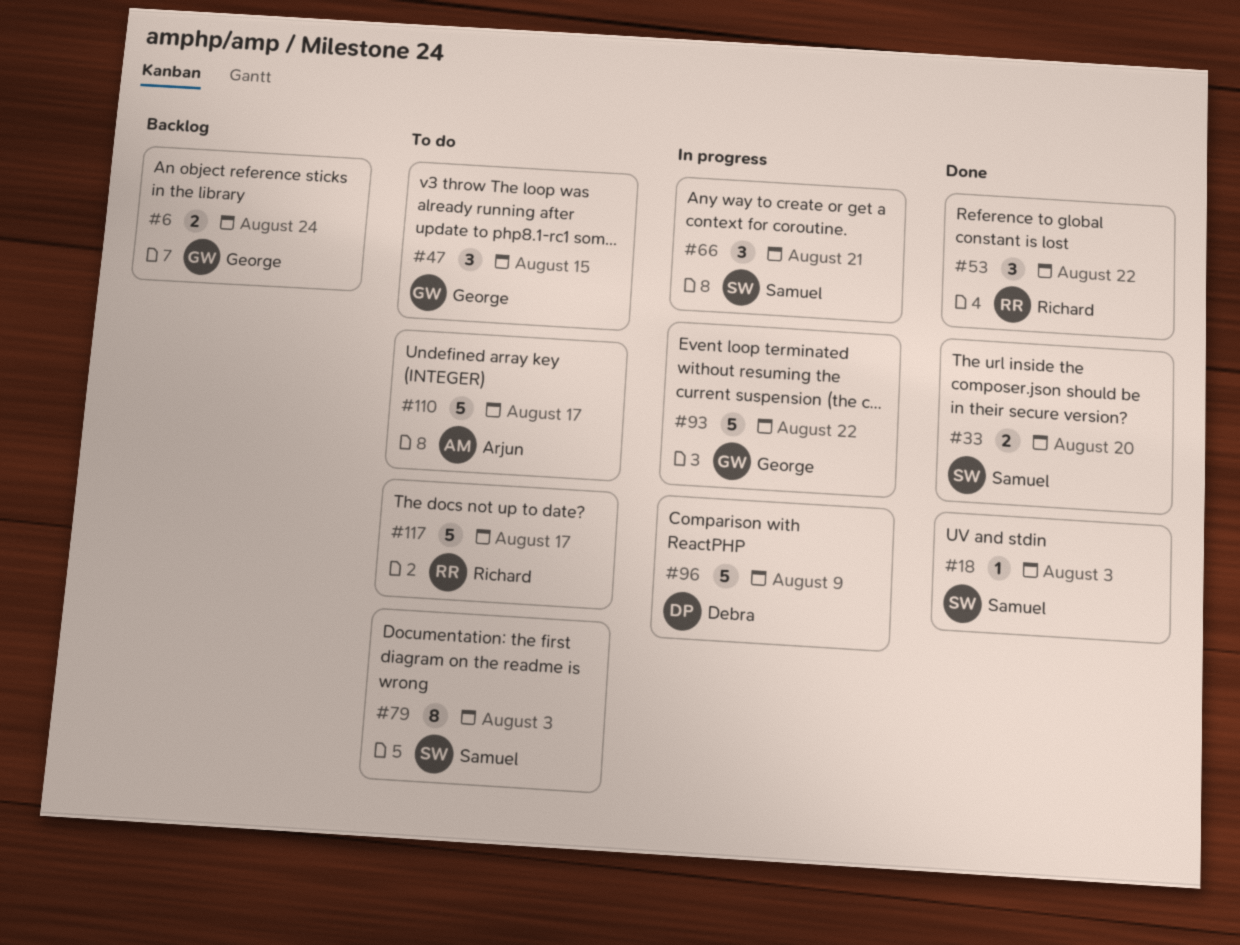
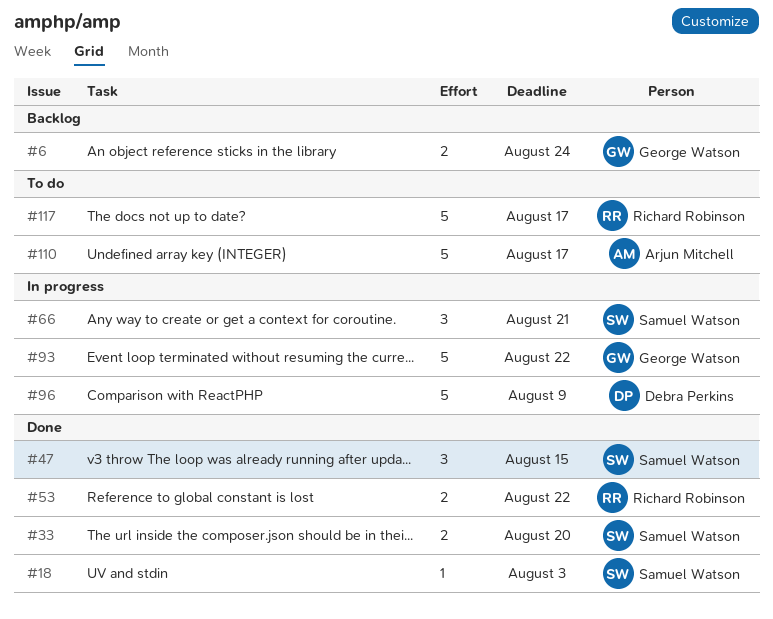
#47, status: To do -> Done
#47, owner: George Watson -> Samuel Watson
#53, estimate: 3 -> 2
#79: present -> none

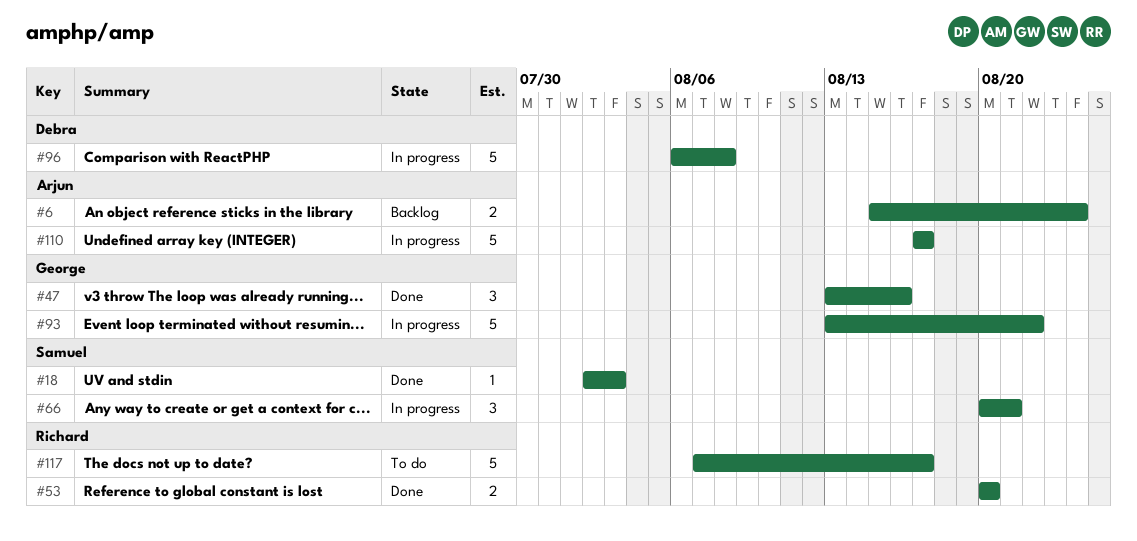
#6, owner: George Watson -> Arjun Mitchell
#33: present -> none
#47, owner: Samuel Watson -> George Watson
#47, due: Aug 15 -> Aug 16
#53, due: Aug 22 -> Aug 20
#96, due: Aug 9 -> Aug 8
#110, status: To do -> In progress

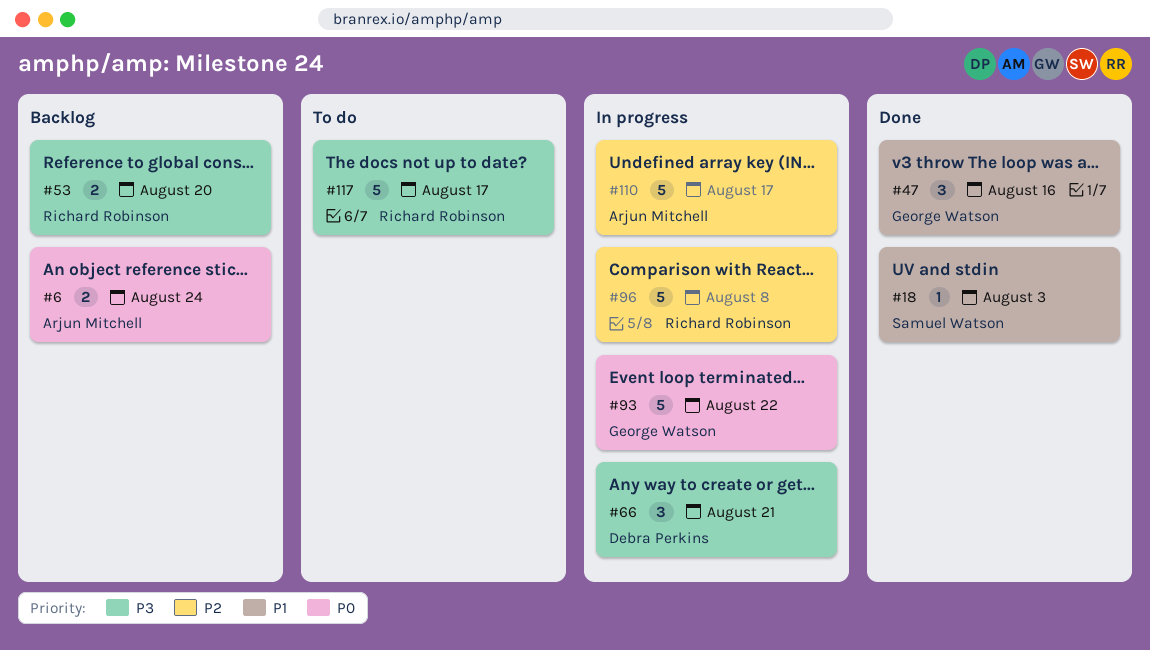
#53, status: Done -> Backlog
#66, owner: Samuel Watson -> Debra Perkins
#96, owner: Debra Perkins -> Richard Robinson

